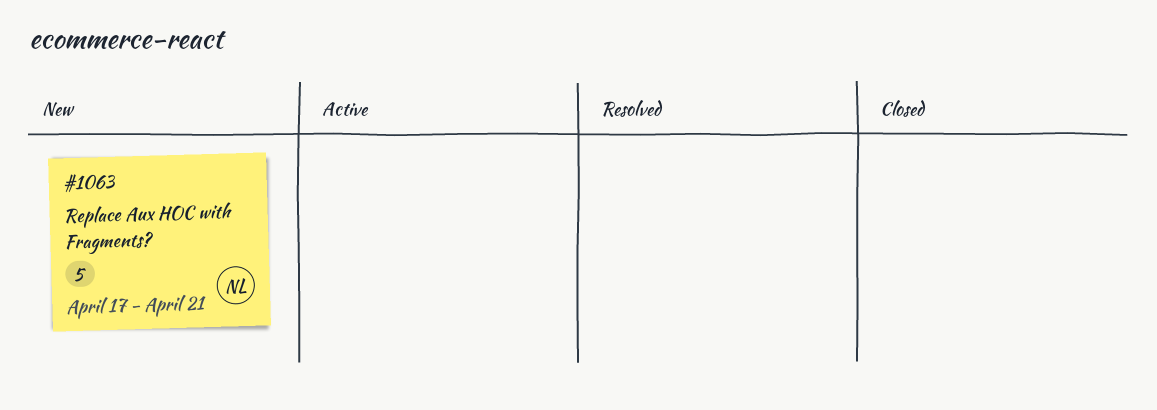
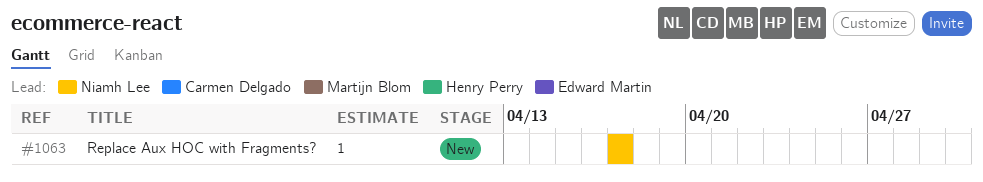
#1063, estimate: 5 -> 1
#1063, due: Apr 21 -> Apr 17

